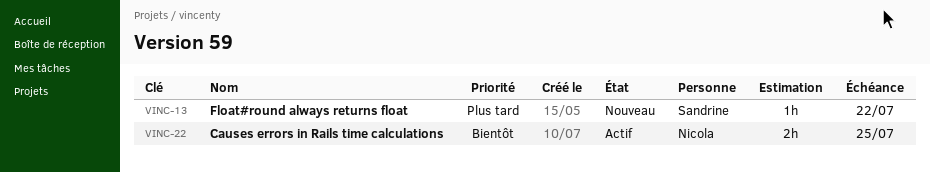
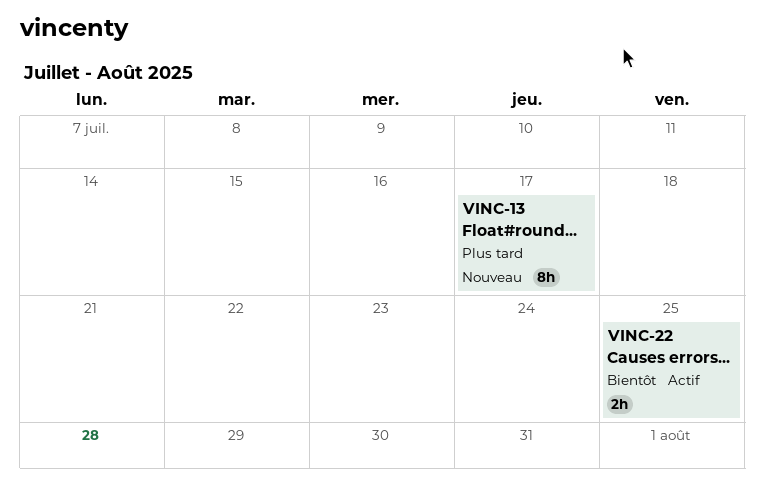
VINC-13, estimate: 1h -> 8h
VINC-13, due: Jul 22 -> Jul 17

